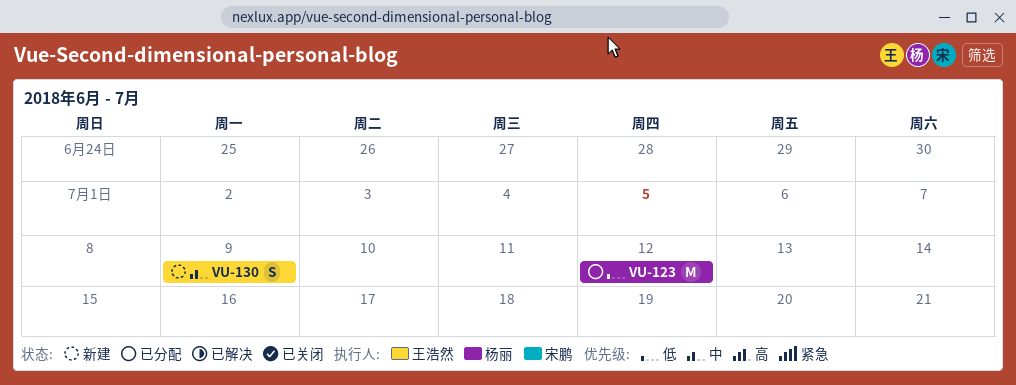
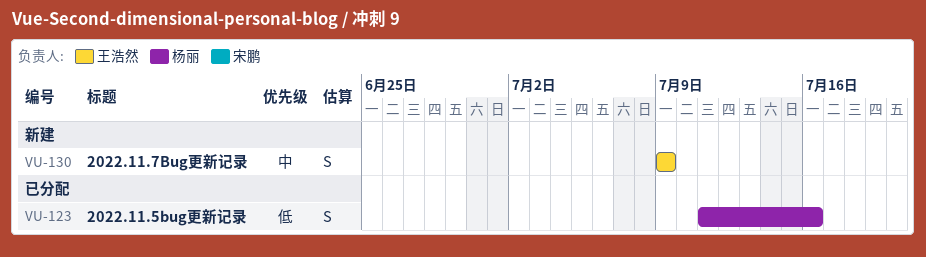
VU-123, estimate: M -> S
VU-123, start: Jul 12 -> Jul 11
VU-123, due: Jul 12 -> Jul 16

